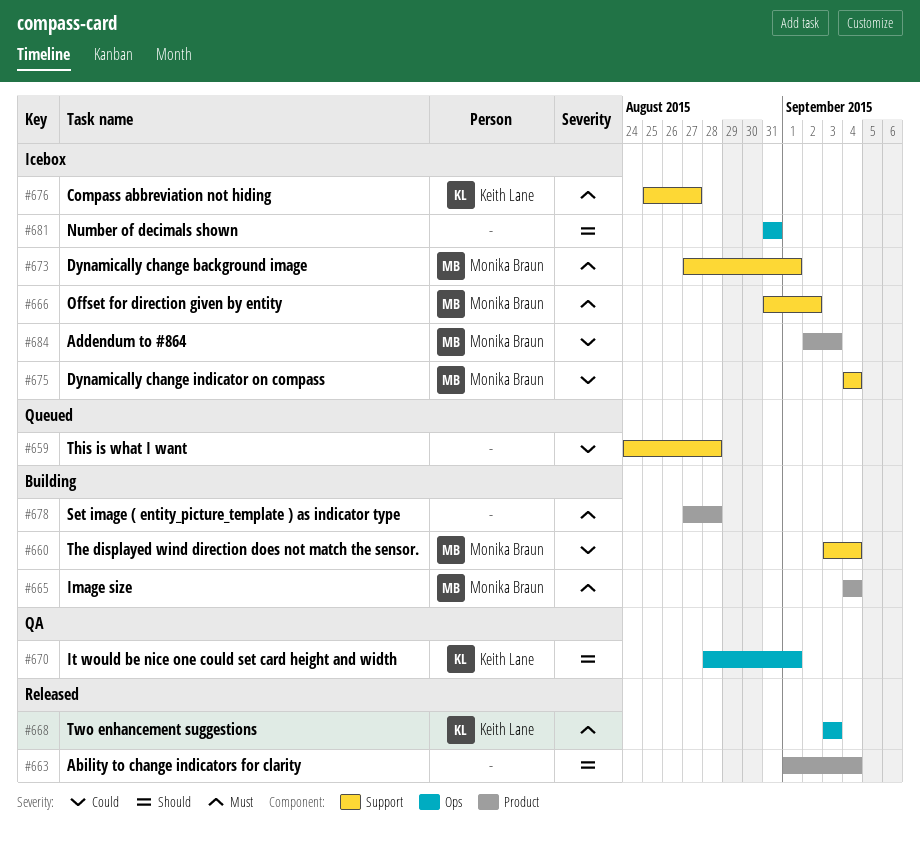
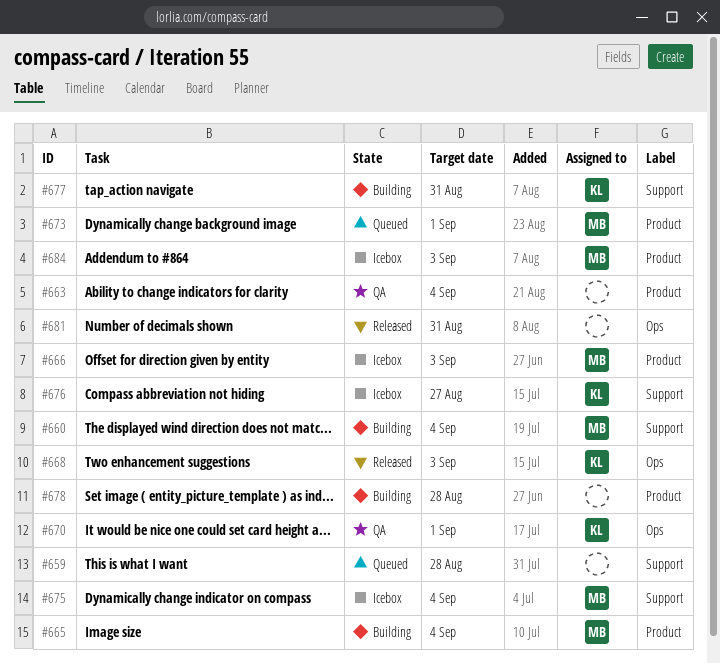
#663, status: Released -> QA
#666, label: Support -> Product
#666, due: Sep 2 -> Sep 3
#673, status: Icebox -> Queued
#673, label: Support -> Product
#677: none -> present
#681, status: Icebox -> Released

